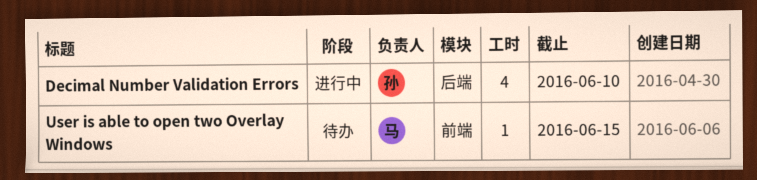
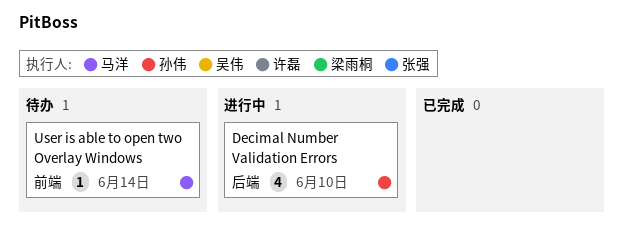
User is able to open two Overlay Windows, due: Jun 15 -> Jun 14

